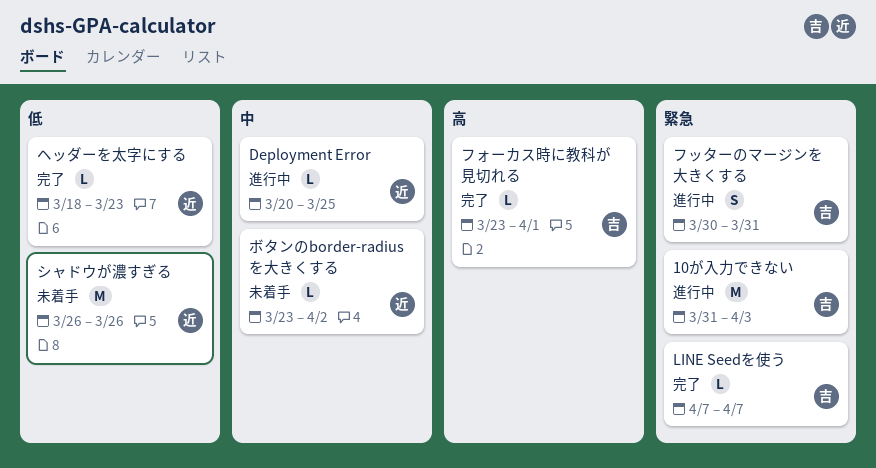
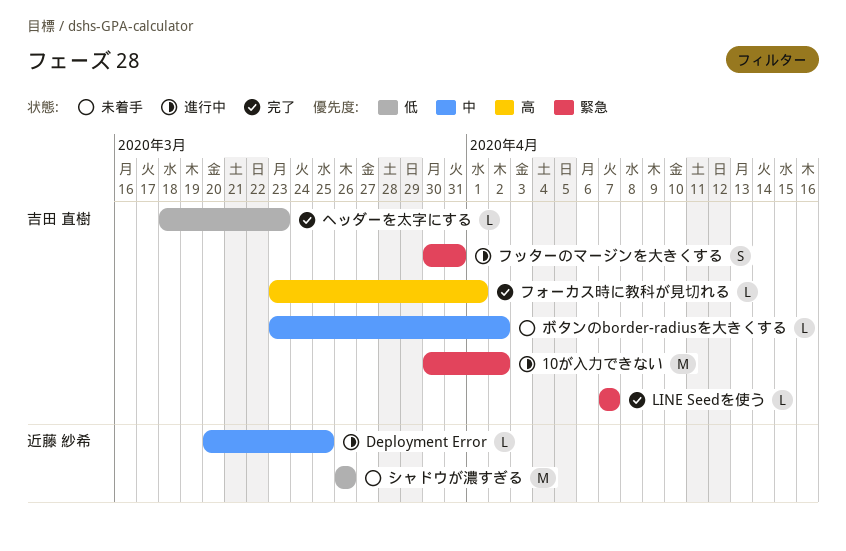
10が入力できない, start: Mar 31 -> Mar 30
10が入力できない, due: Apr 3 -> Apr 2
ヘッダーを太字にする, owner: 近藤 紗希 -> 吉田 直樹
ボタンのborder-radiusを大きくする, owner: 近藤 紗希 -> 吉田 直樹

